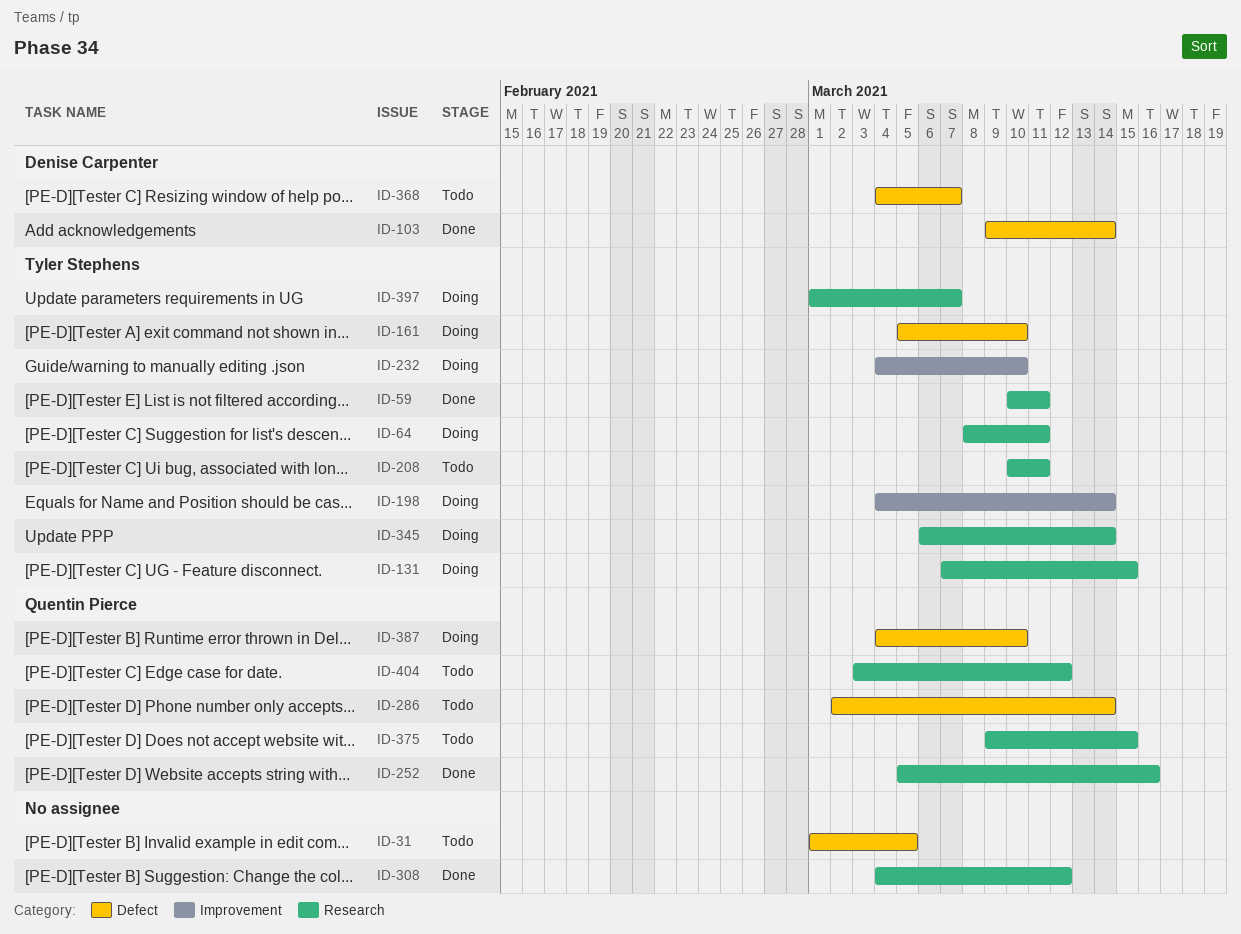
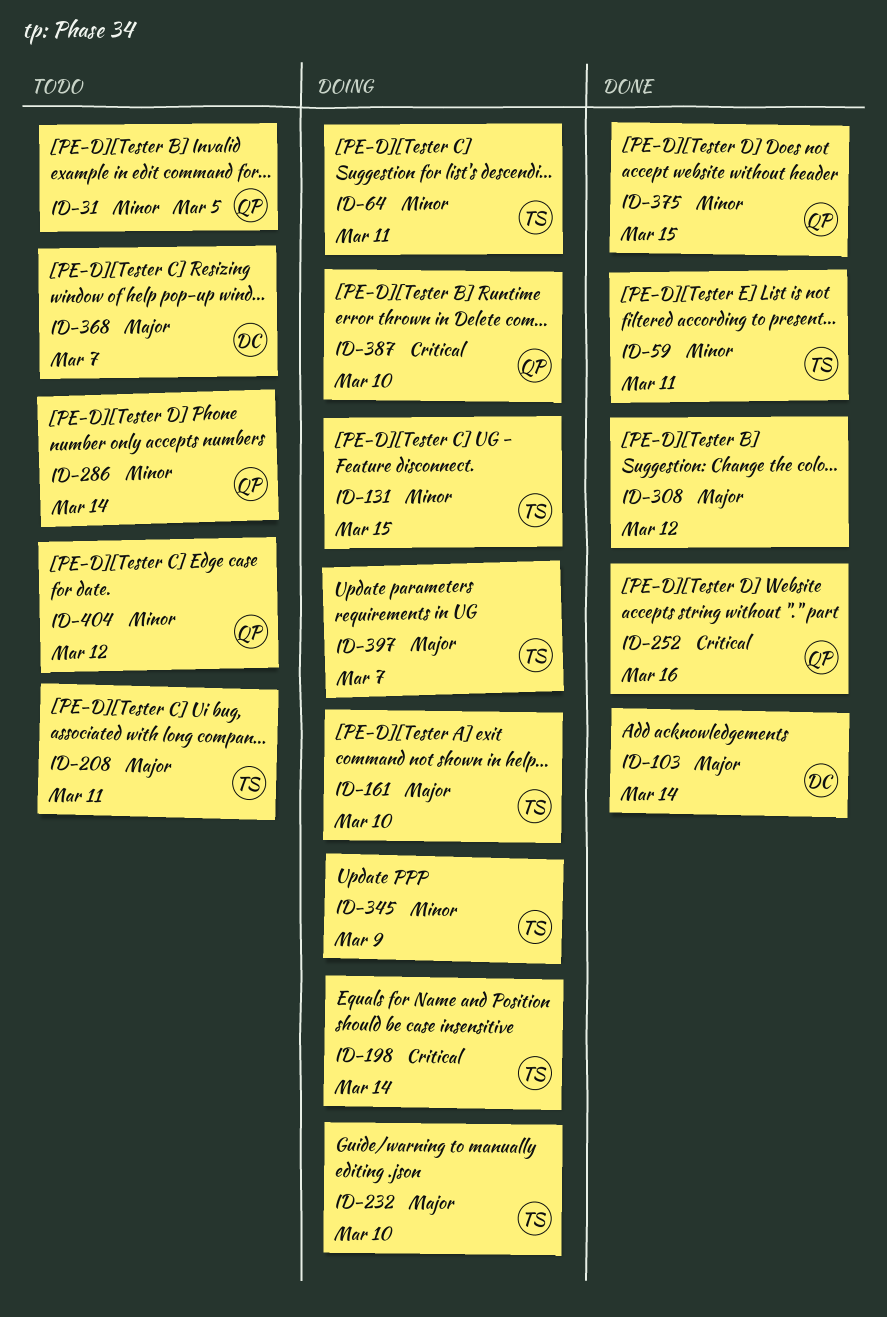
ID-31, owner: none -> Quentin Pierce
ID-345, due: Mar 14 -> Mar 9
ID-375, status: Todo -> Done

